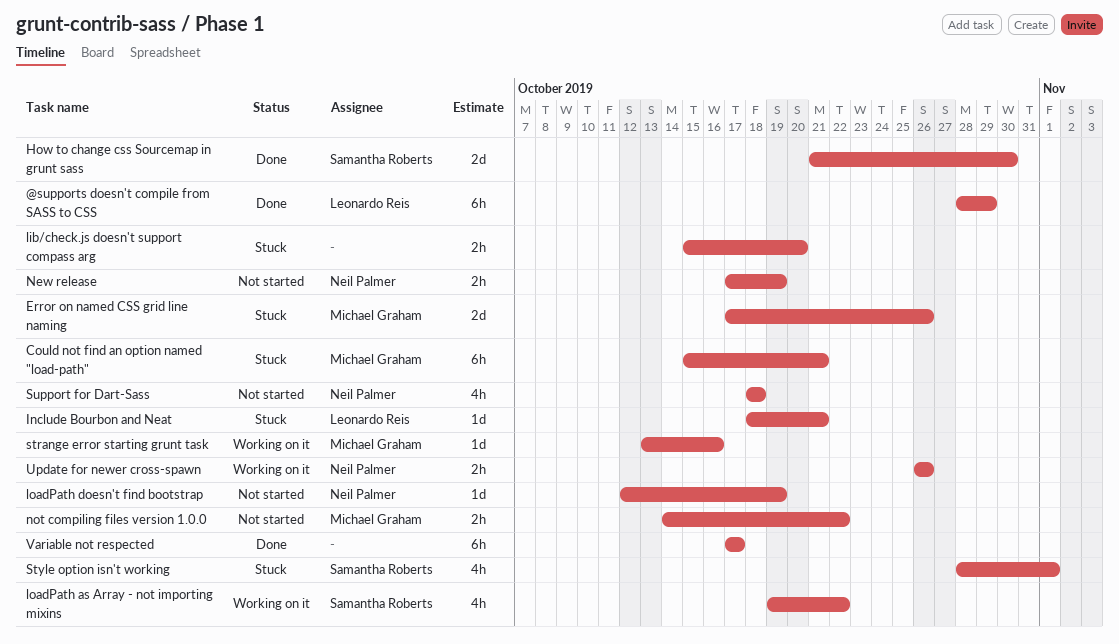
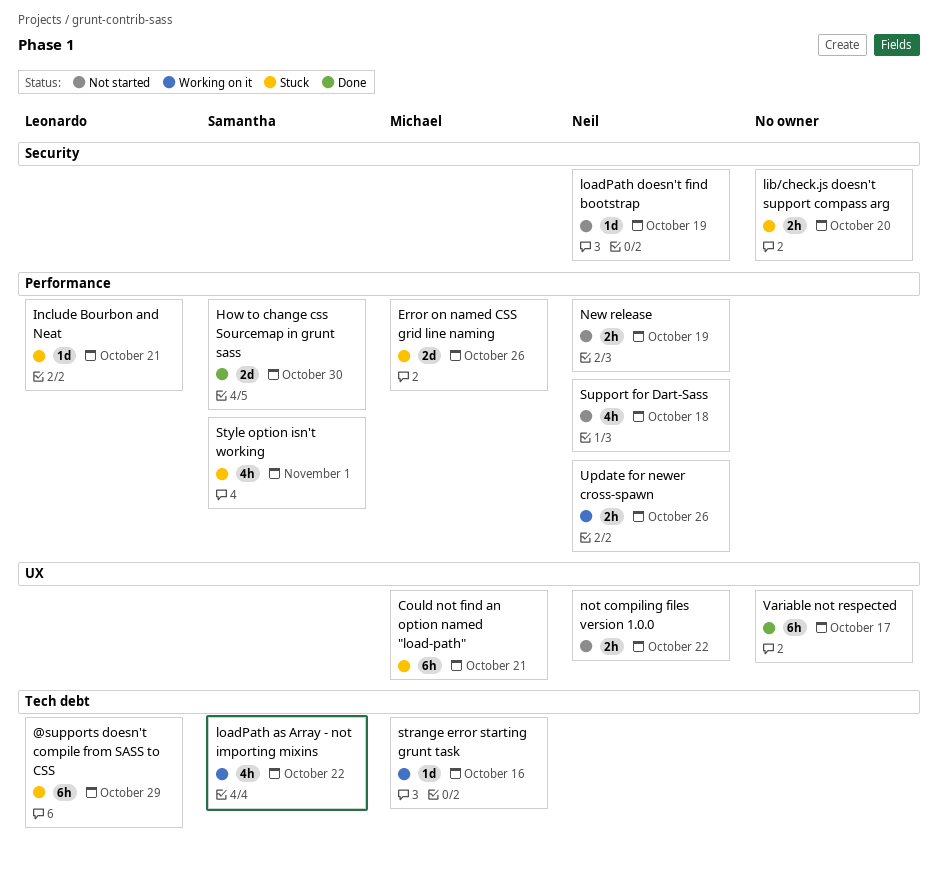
@supports doesn't compile from SASS to CSS, status: Done -> Stuck
not compiling files version 1.0.0, owner: Michael Graham -> Neil Palmer

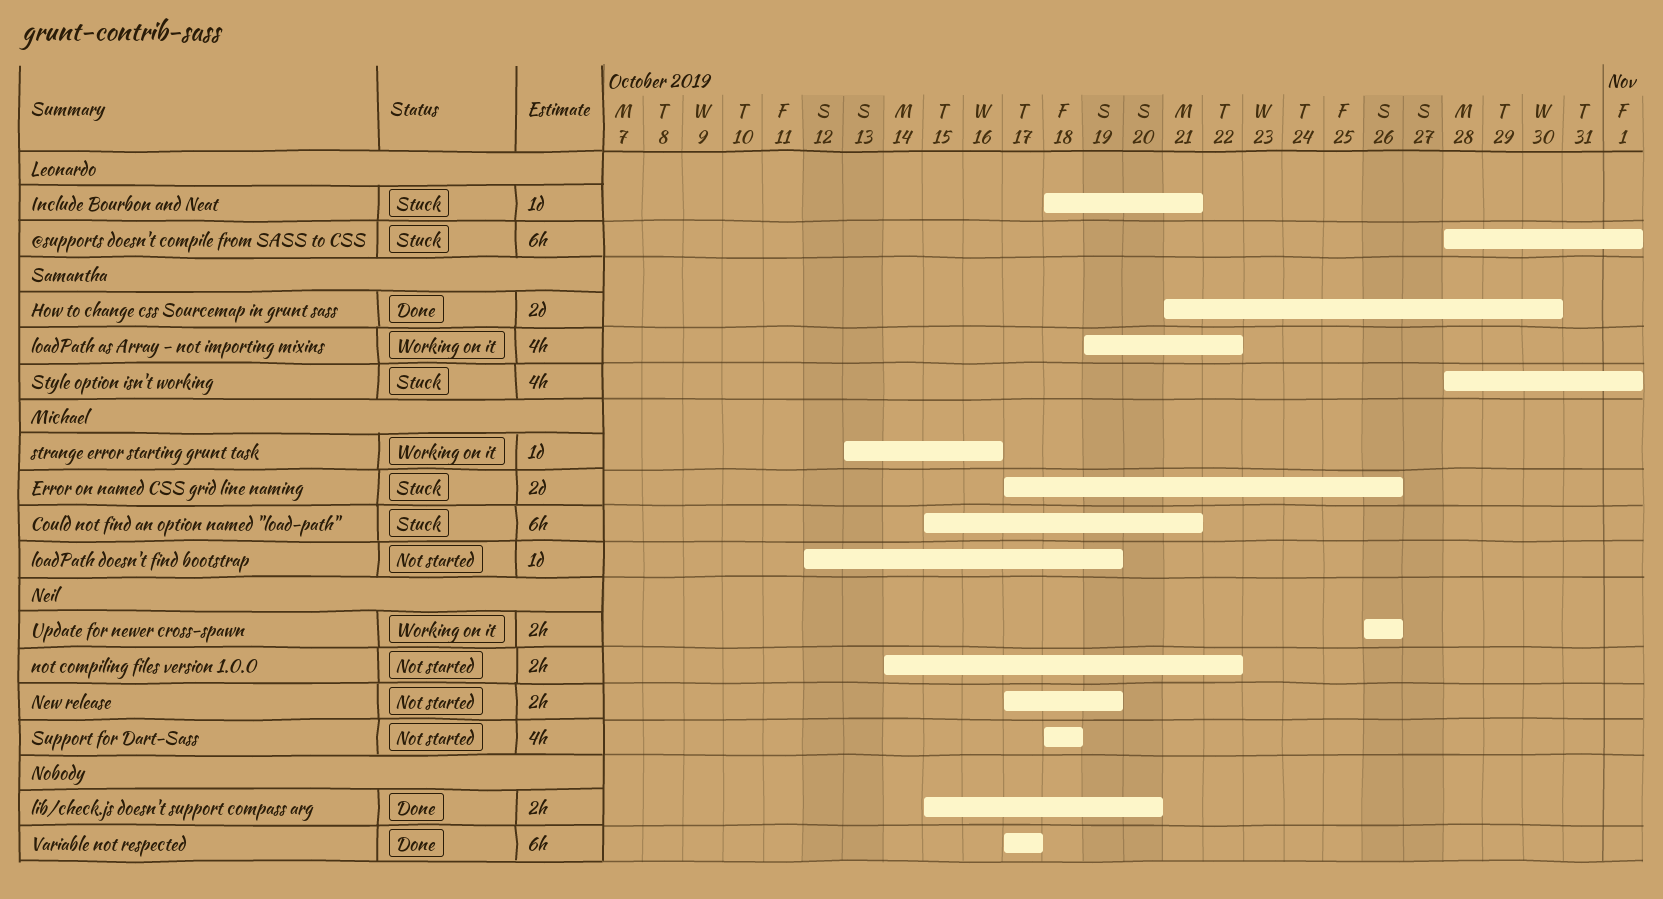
@supports doesn't compile from SASS to CSS, due: Oct 29 -> Nov 1
lib/check.js doesn't support compass arg, status: Stuck -> Done
loadPath doesn't find bootstrap, owner: Neil -> Michael

